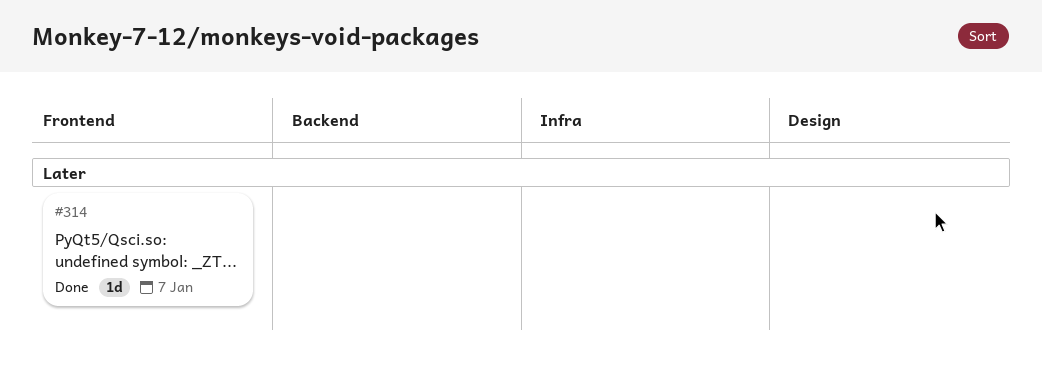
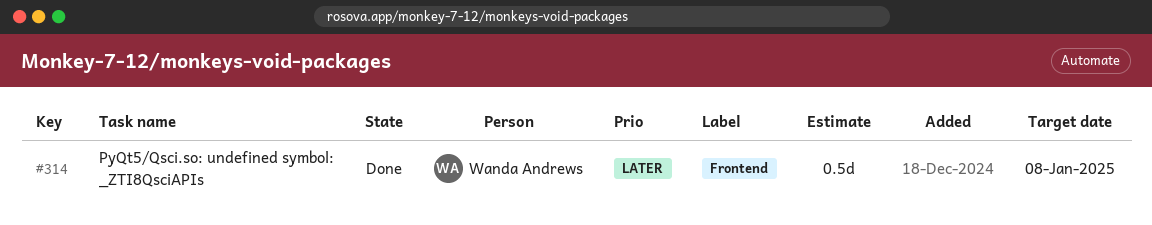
#314, estimate: 1d -> 0.5d
#314, due: Jan 7 -> Jan 8

